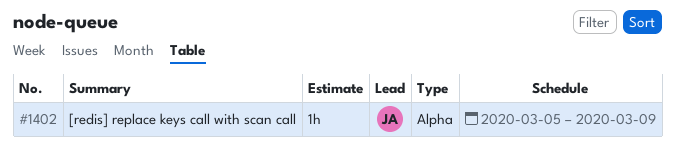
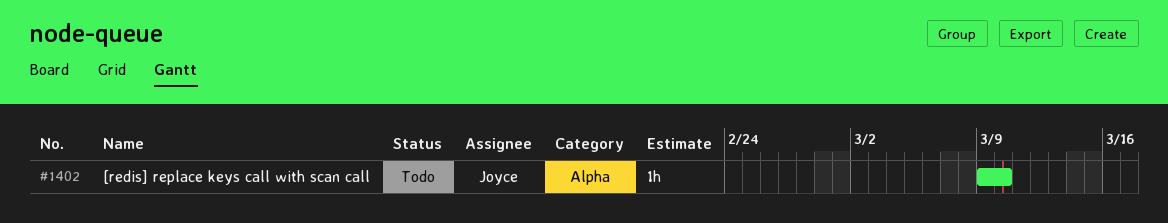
#1402, start: Mar 5 -> Mar 9
#1402, due: Mar 9 -> Mar 10

